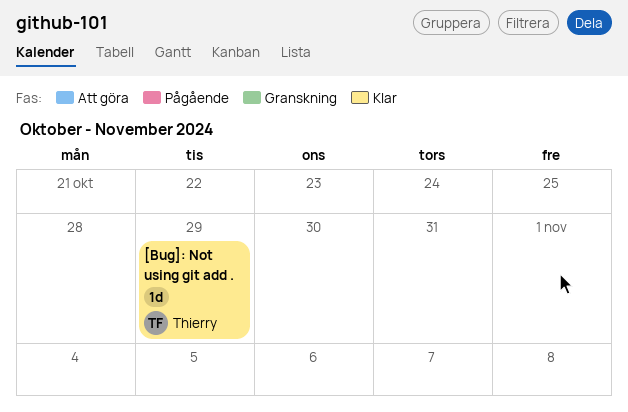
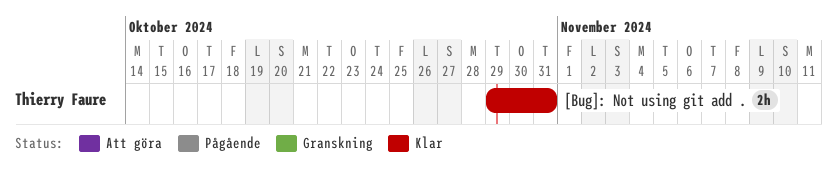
[Bug]: Not using git add ., estimate: 1d -> 2h
[Bug]: Not using git add ., due: Oct 29 -> Oct 31

